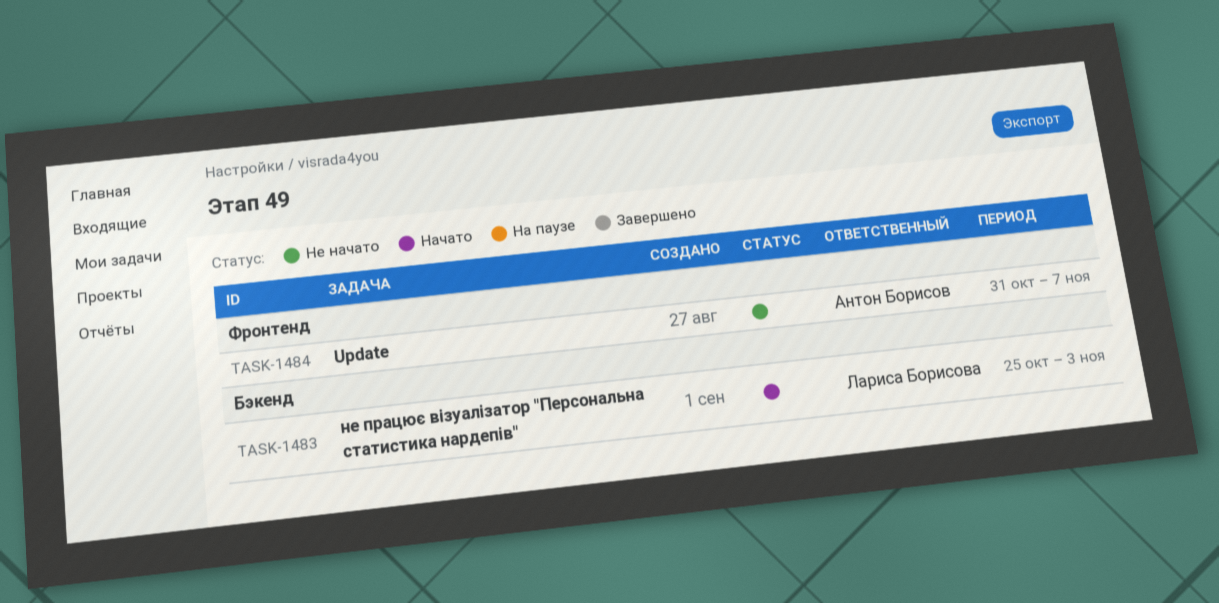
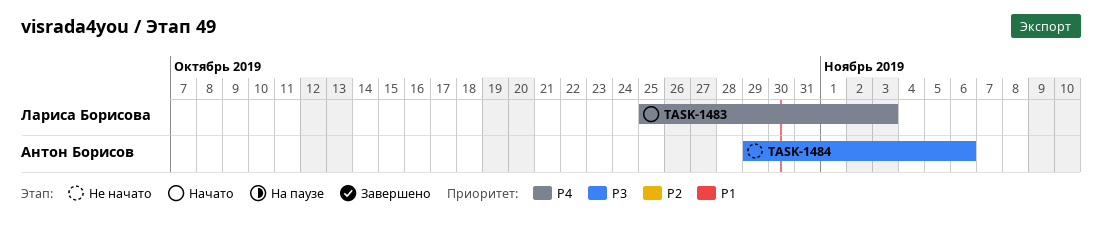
TASK-1484, start: Oct 31 -> Oct 29
TASK-1484, due: Nov 7 -> Nov 6

